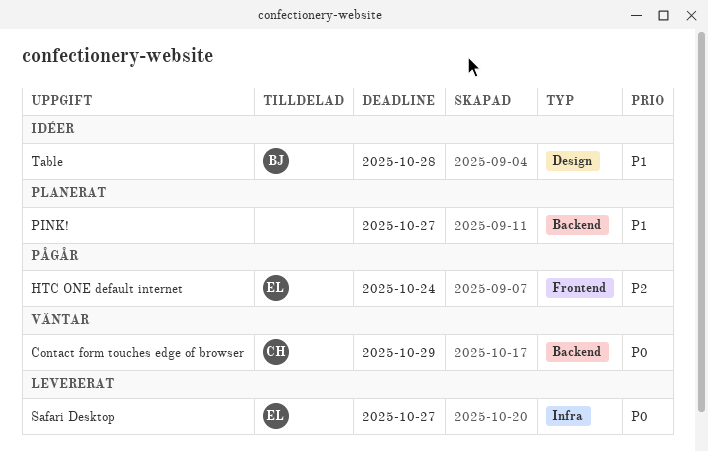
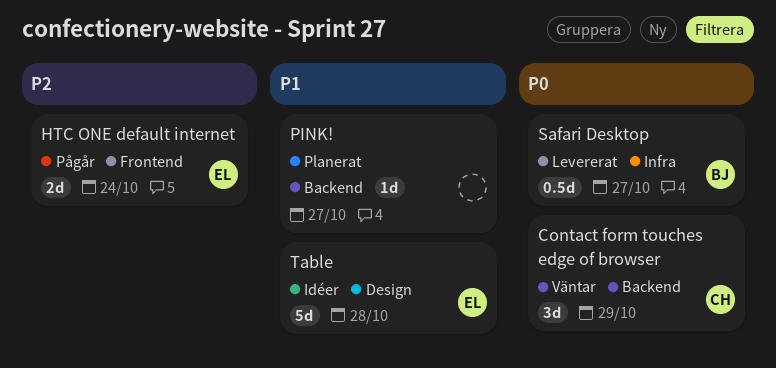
Safari Desktop, owner: EL -> BJ
Table, owner: BJ -> EL

